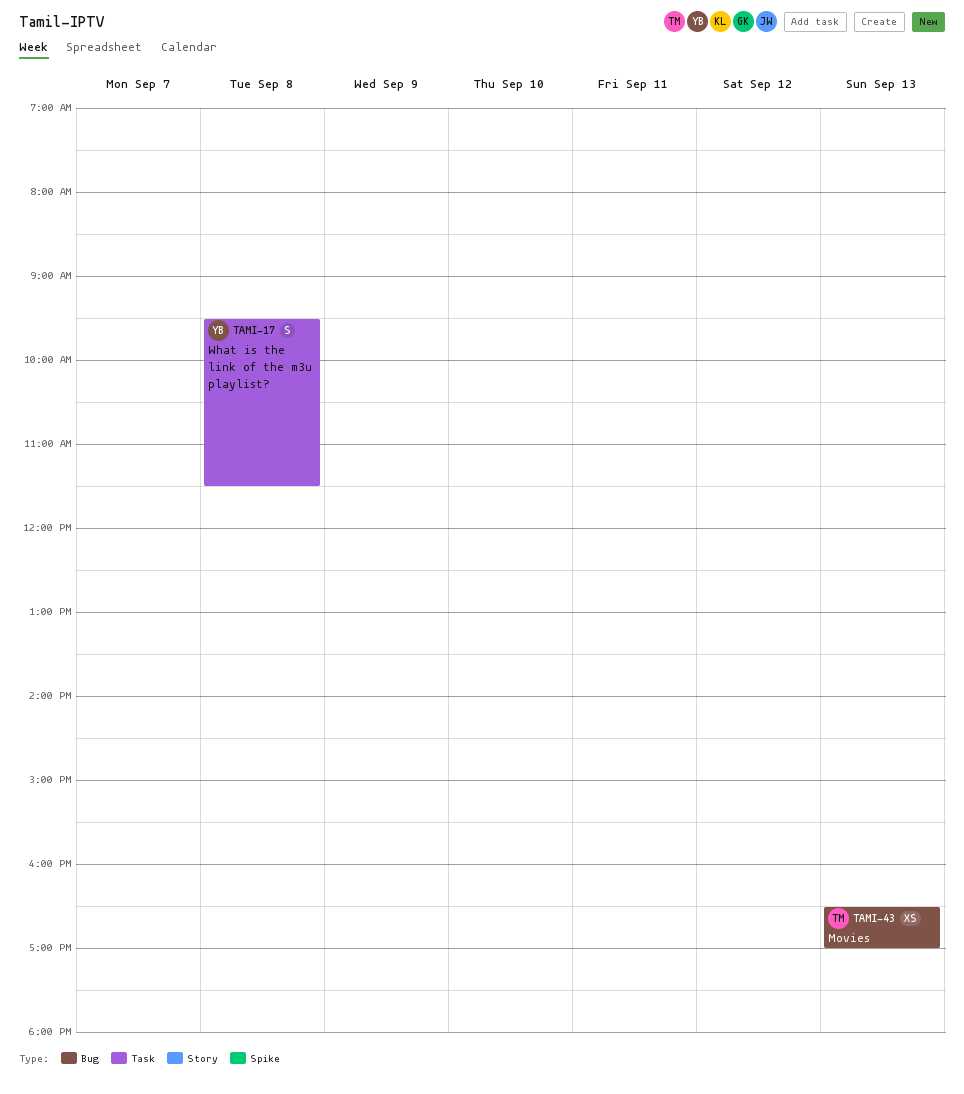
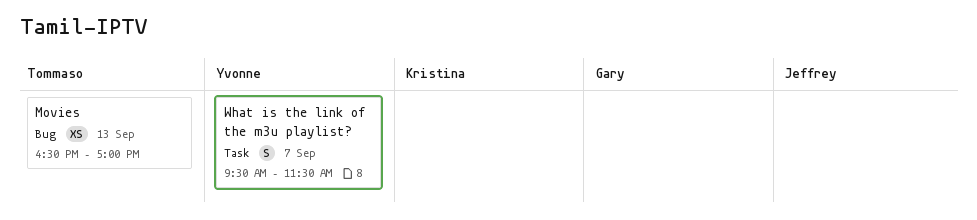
What is the link of the m3u playlist?, day: Sep 8 -> Sep 7

